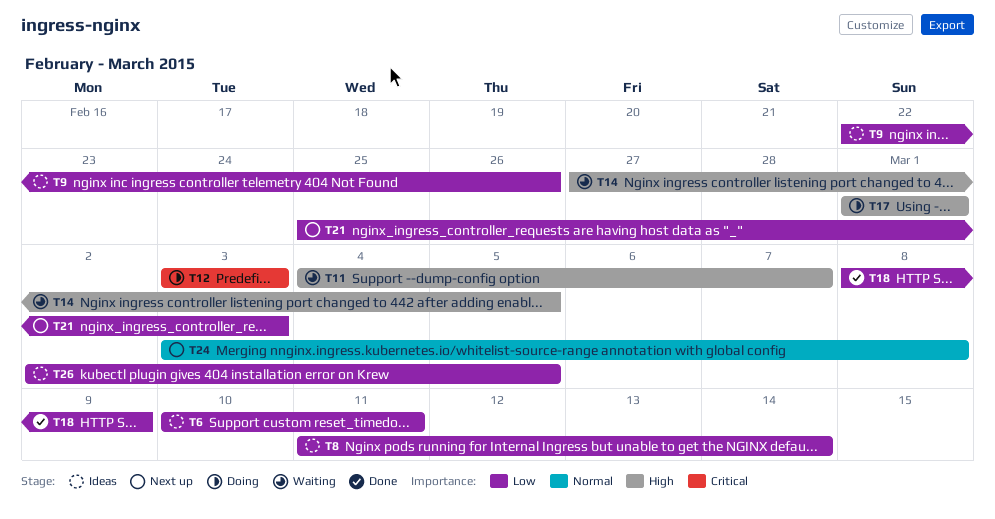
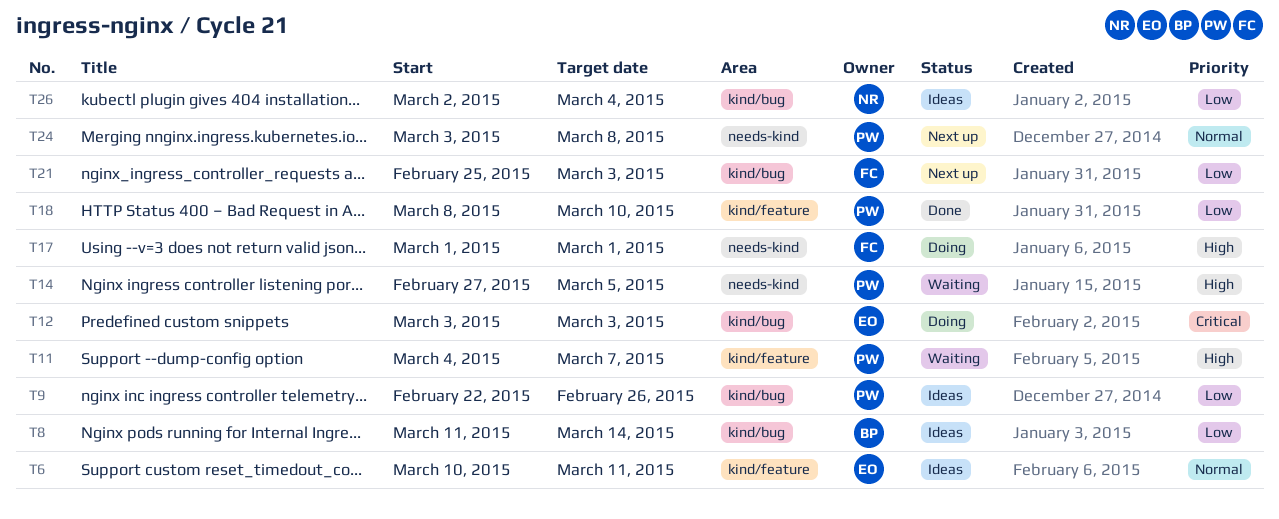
T6, priority: Low -> Normal
T18, due: Mar 9 -> Mar 10
T26, due: Mar 5 -> Mar 4

